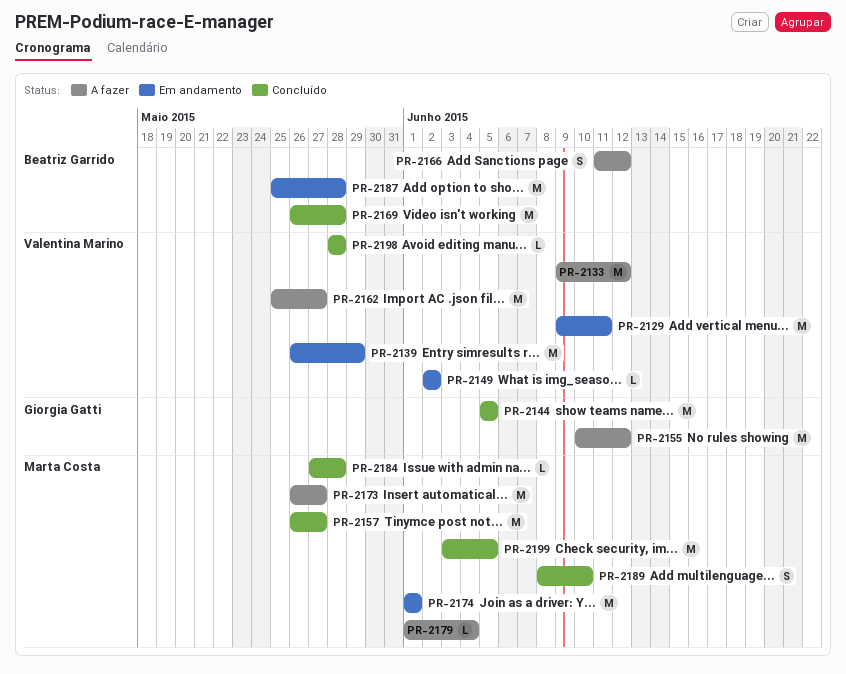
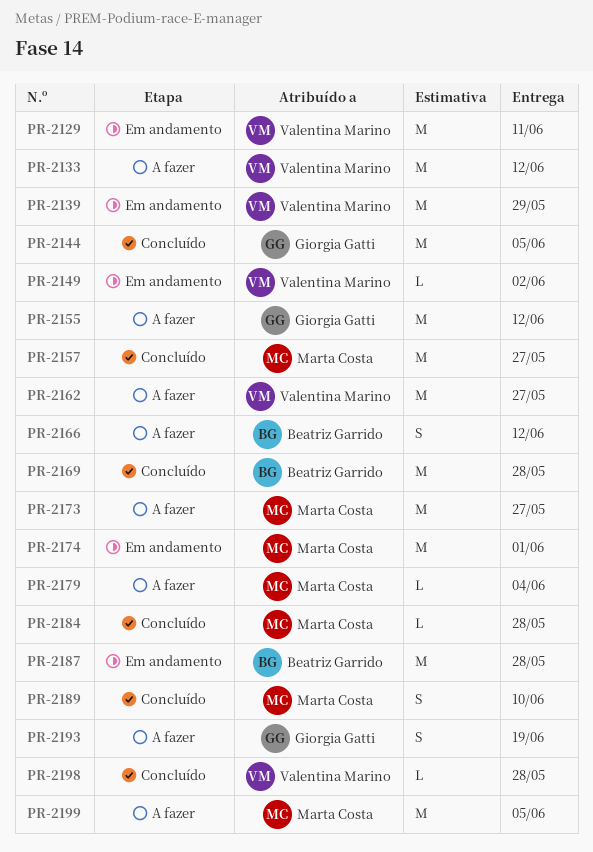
PR-2193: none -> present
PR-2199, status: Concluído -> A fazer

